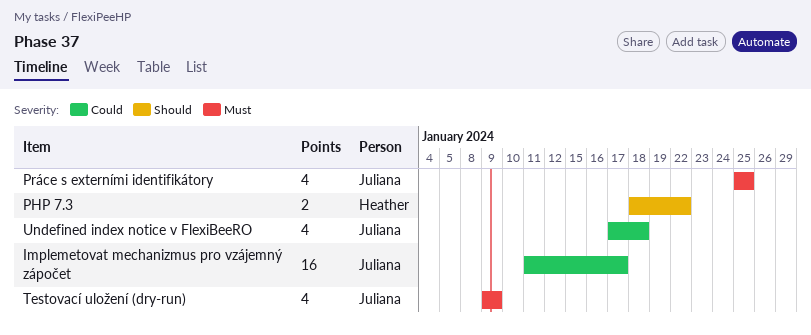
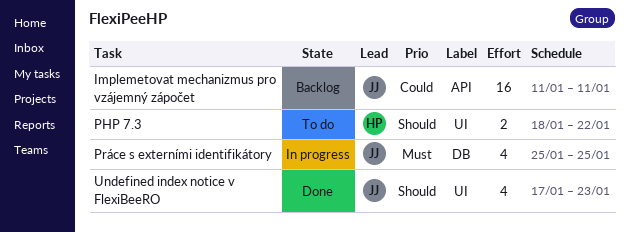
Implemetovat mechanizmus pro vzájemný zápočet, due: Jan 17 -> Jan 11
Testovací uložení (dry-run): present -> none
Undefined index notice v FlexiBeeRO, priority: Could -> Should
Undefined index notice v FlexiBeeRO, due: Jan 18 -> Jan 23

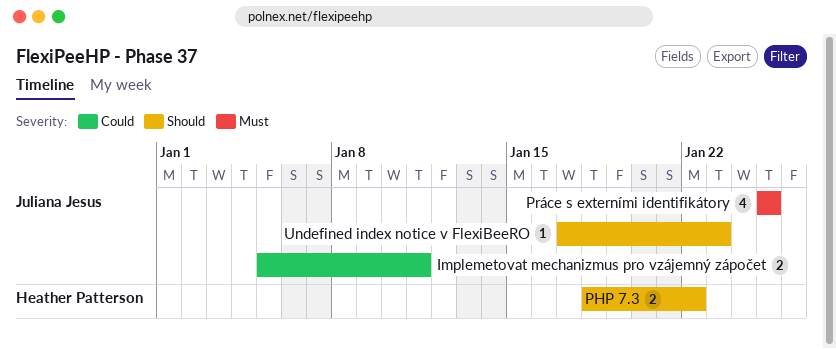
Implemetovat mechanizmus pro vzájemný zápočet, estimate: 16 -> 2
Implemetovat mechanizmus pro vzájemný zápočet, start: Jan 11 -> Jan 5
Undefined index notice v FlexiBeeRO, estimate: 4 -> 1

